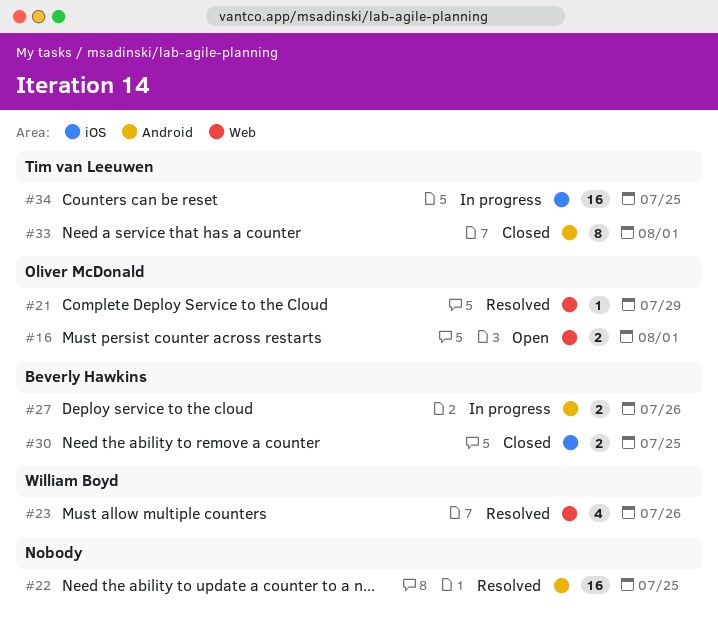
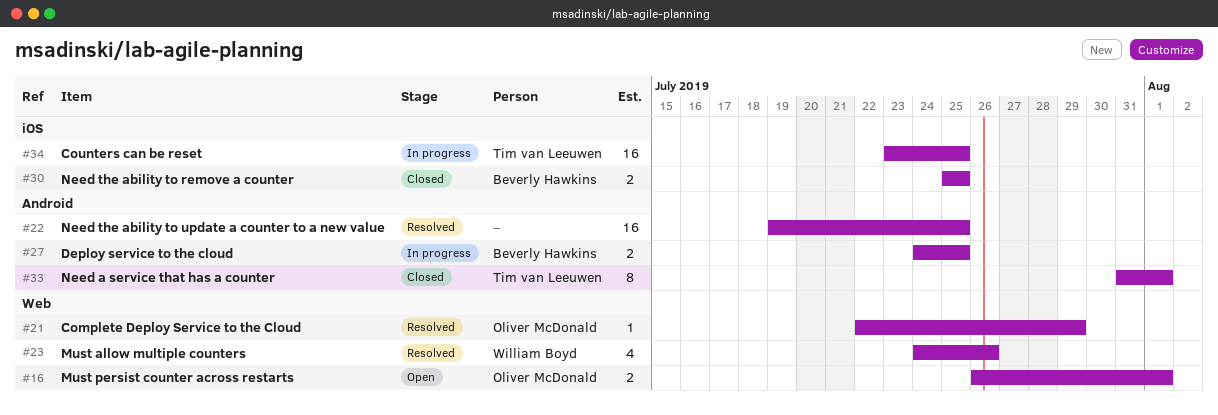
#27, due: Jul 26 -> Jul 25

